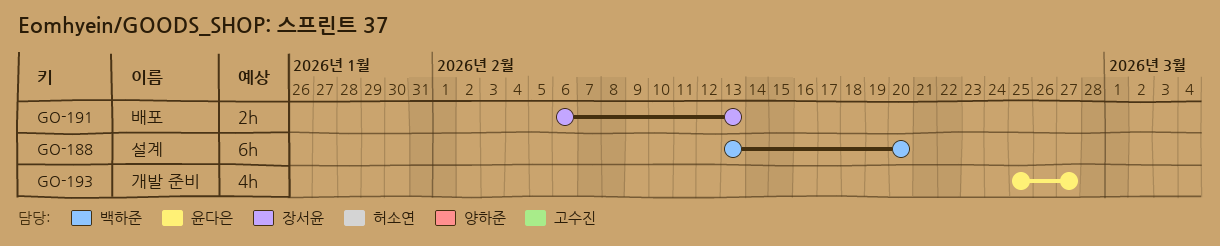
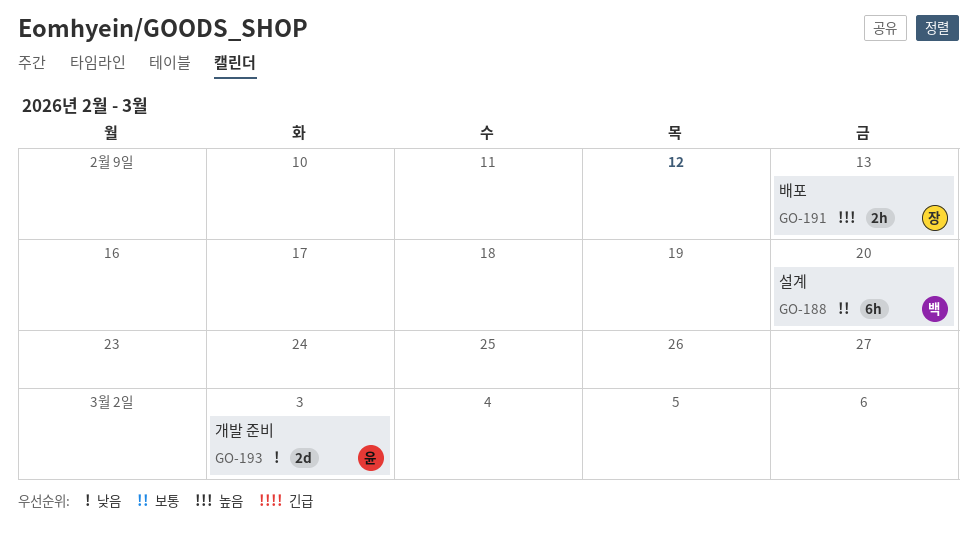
GO-193, estimate: 4h -> 2d
GO-193, due: Feb 27 -> Mar 3

